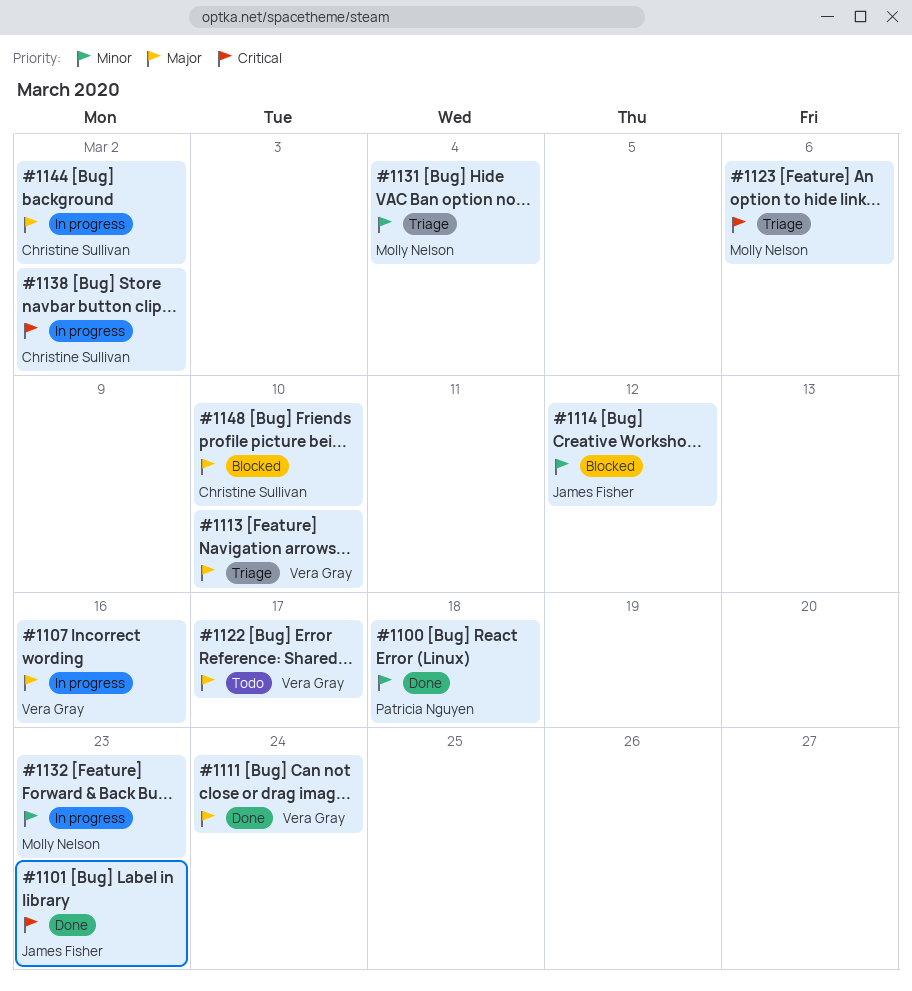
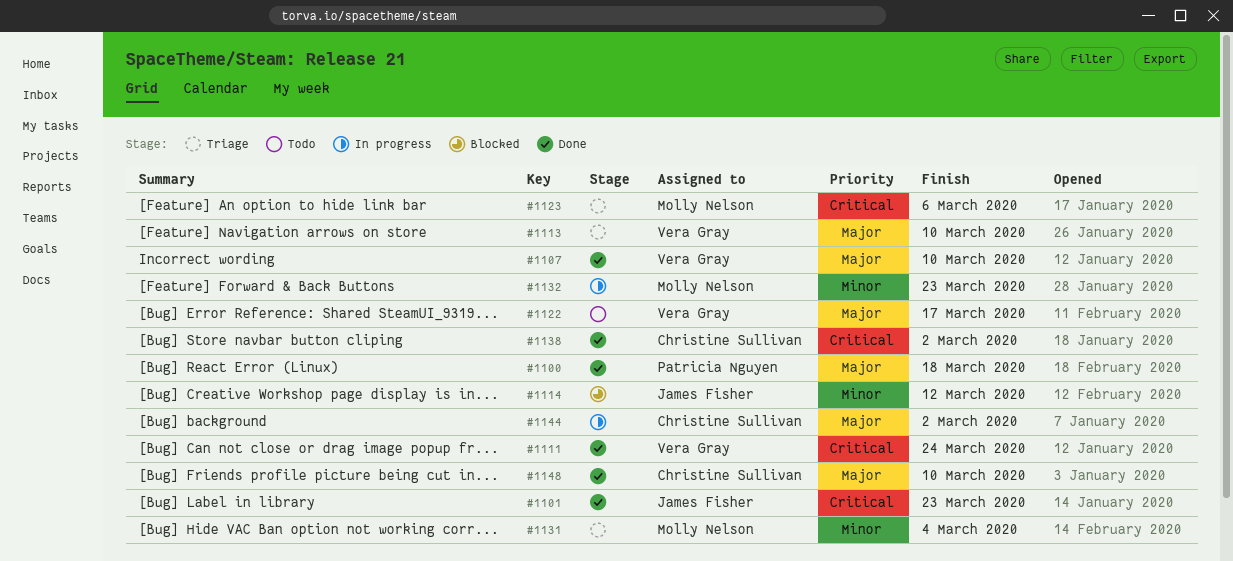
#1100, priority: Minor -> Major
#1107, status: In progress -> Done
#1107, due: Mar 16 -> Mar 10
#1111, priority: Major -> Critical
#1138, status: In progress -> Done
#1148, status: Blocked -> Done

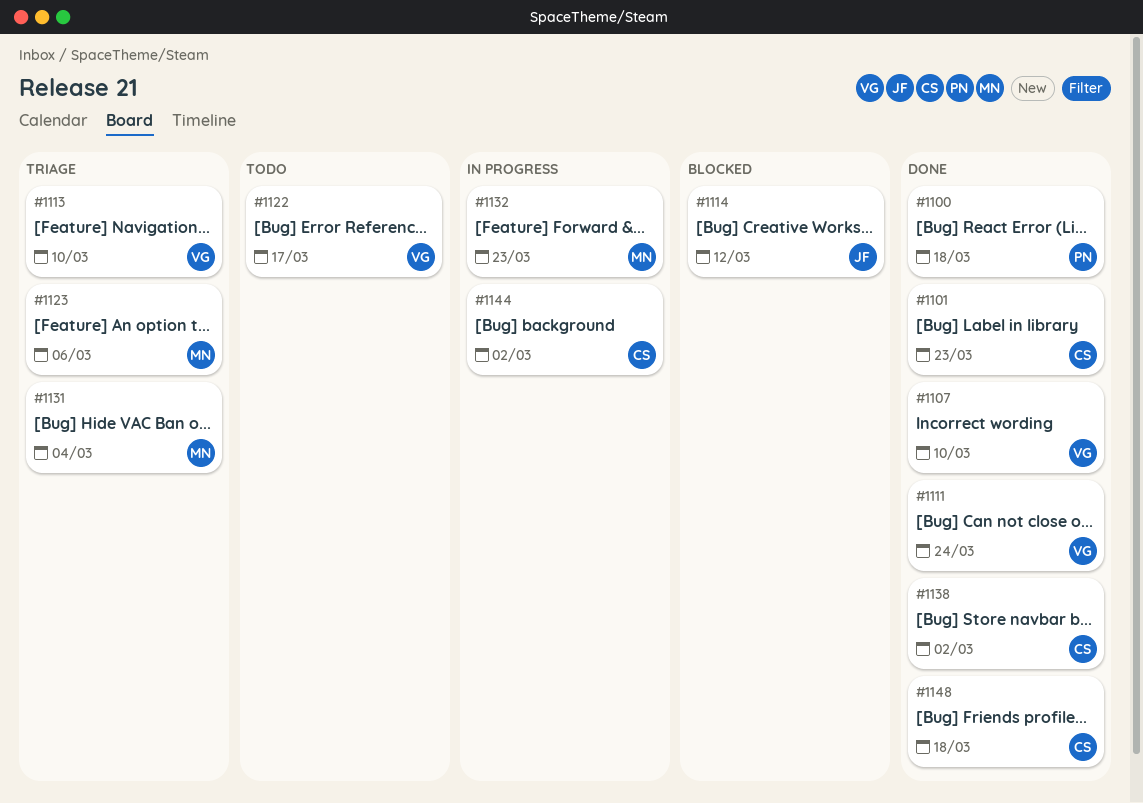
#1101, owner: James Fisher -> Christine Sullivan
#1148, due: Mar 10 -> Mar 18

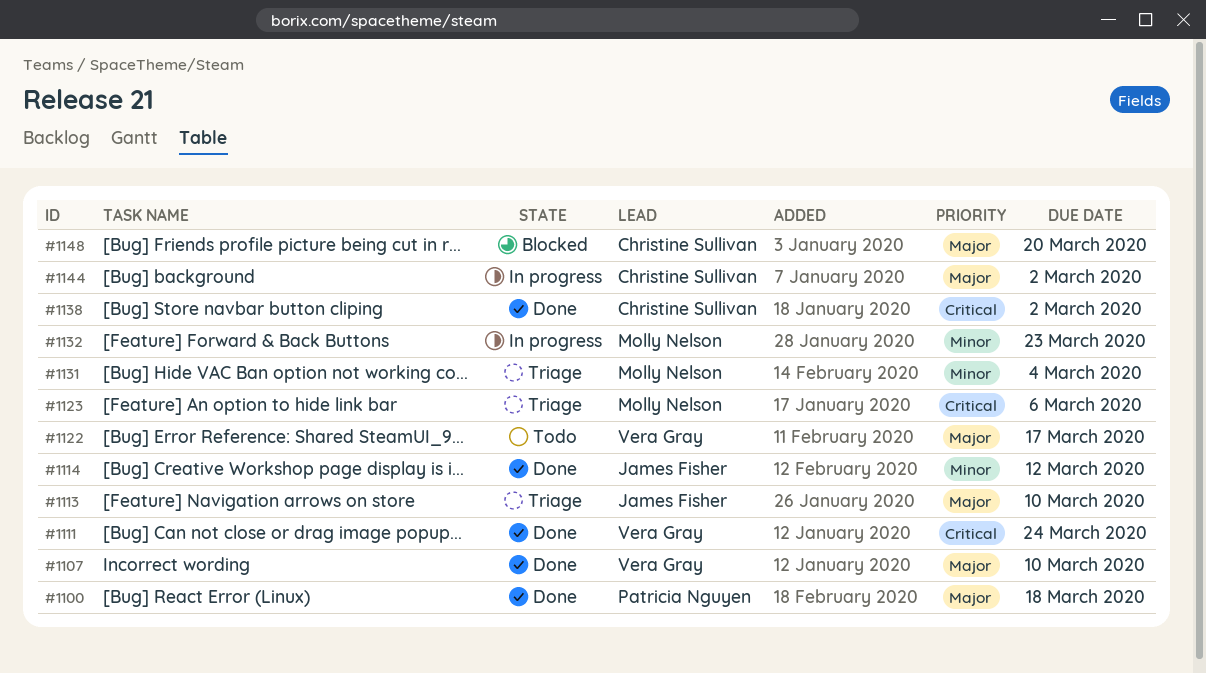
#1101: present -> none
#1113, owner: Vera Gray -> James Fisher
#1114, status: Blocked -> Done
#1148, status: Done -> Blocked
#1148, due: Mar 18 -> Mar 20

